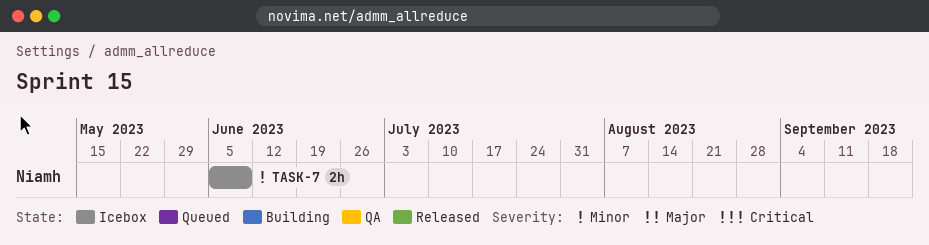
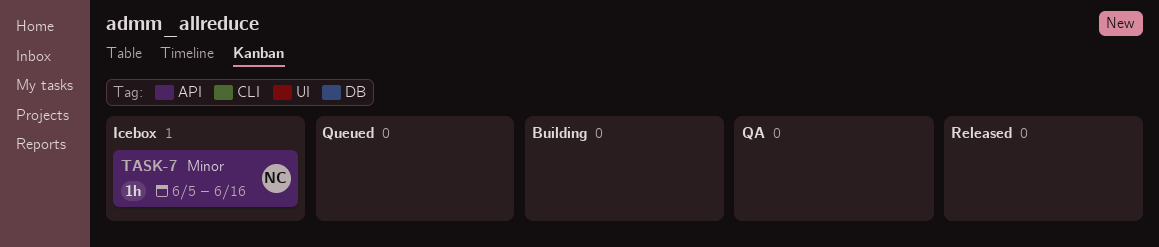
TASK-7, estimate: 2h -> 1h
TASK-7, due: Jun 9 -> Jun 16

